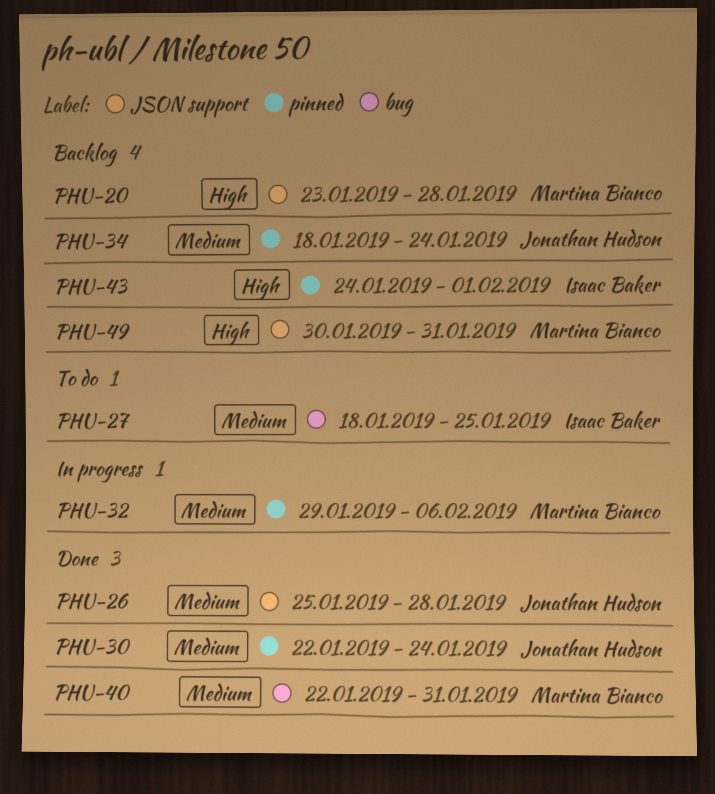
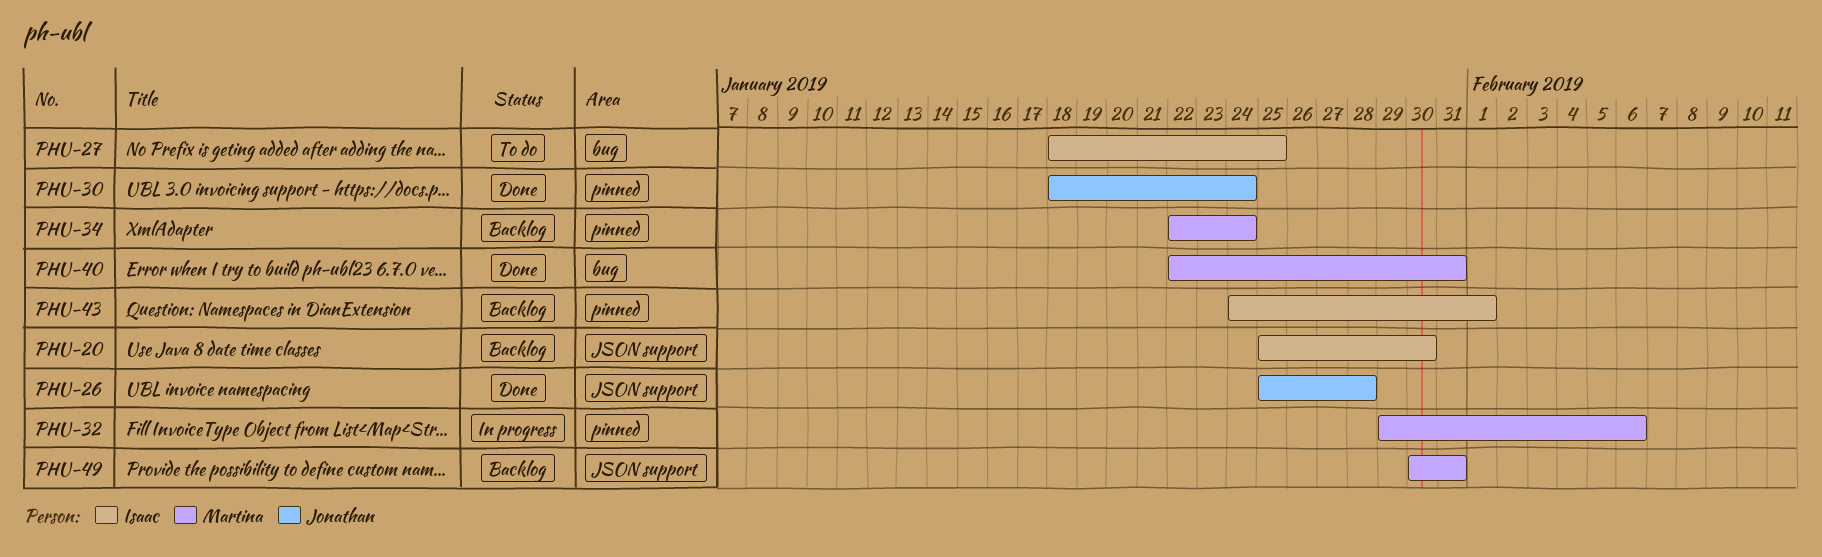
PHU-20, owner: Martina Bianco -> Isaac Baker
PHU-20, start: Jan 23 -> Jan 25
PHU-20, due: Jan 28 -> Jan 30
PHU-30, start: Jan 22 -> Jan 18
PHU-34, owner: Jonathan Hudson -> Martina Bianco
PHU-34, start: Jan 18 -> Jan 22

